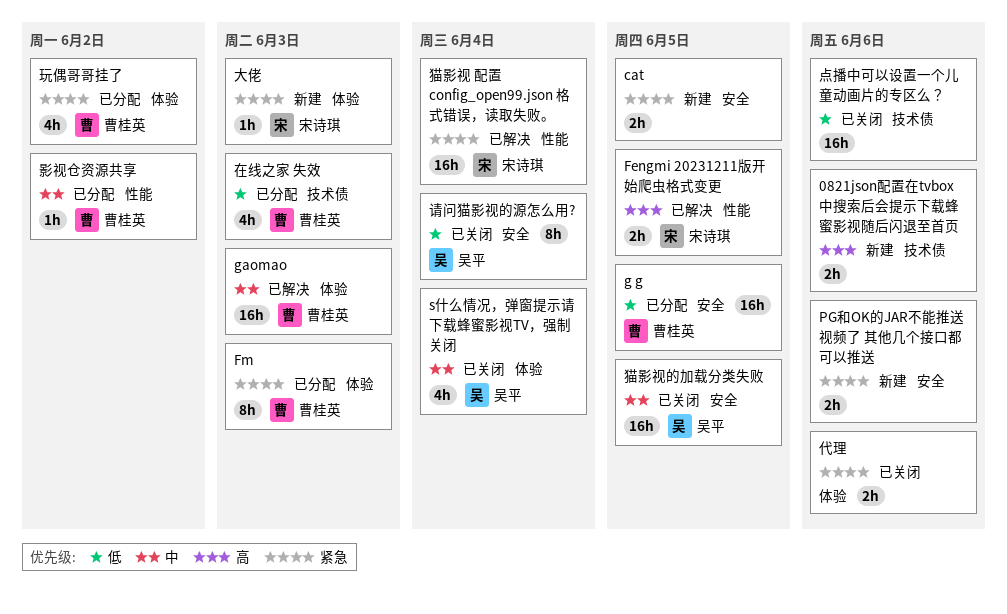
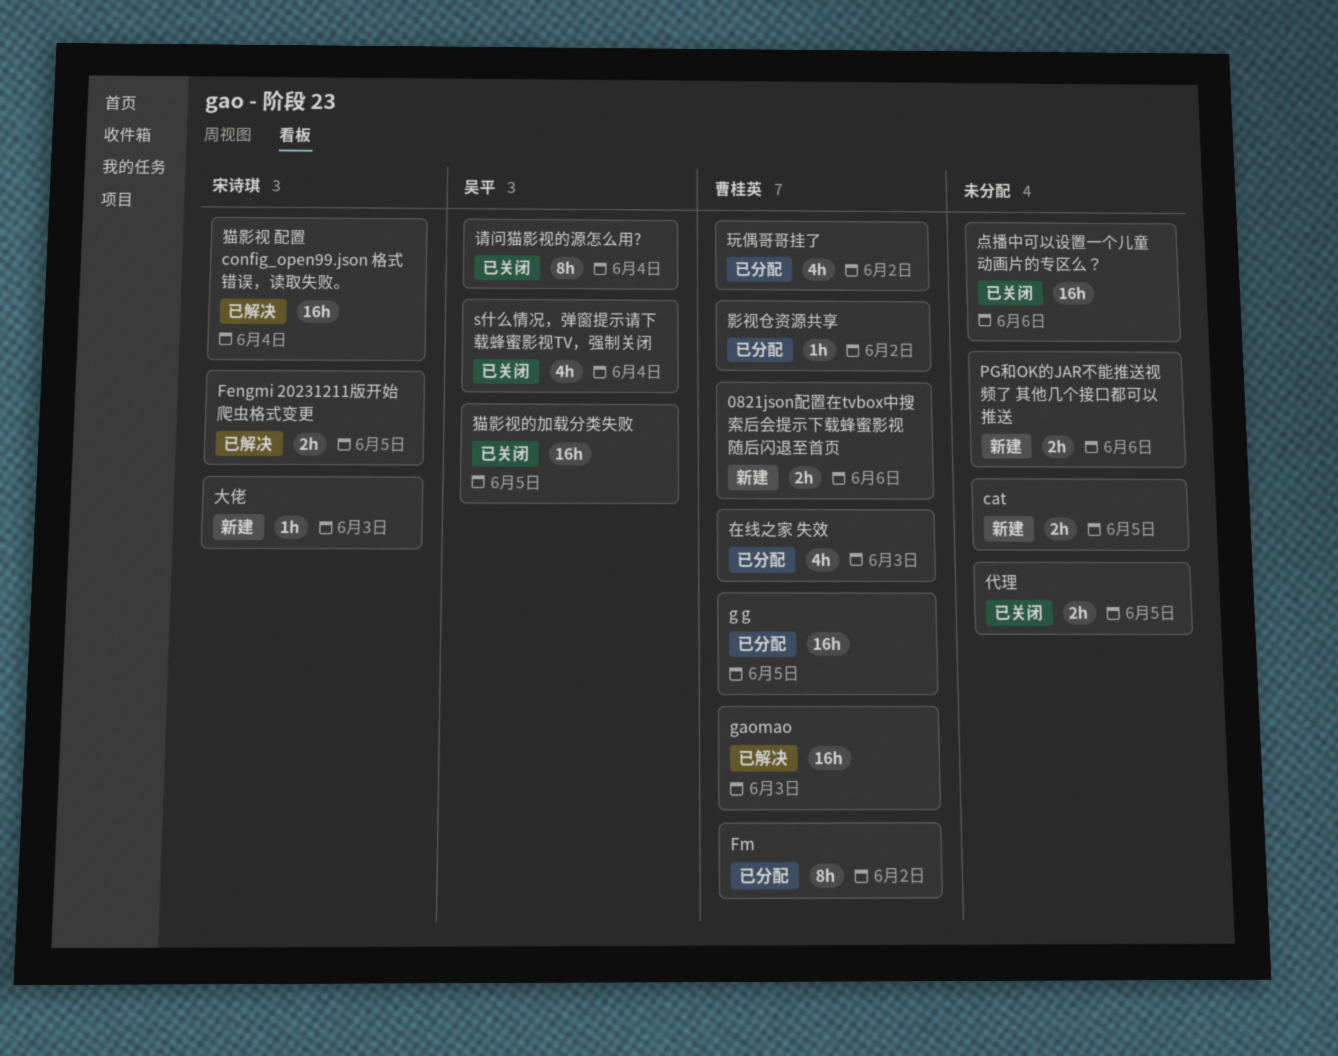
0821json配置在tvbox中搜索后会提示下载蜂蜜影视随后闪退至首页, owner: none -> 曹桂英
Fm, due: Jun 3 -> Jun 2
代理, due: Jun 6 -> Jun 5

